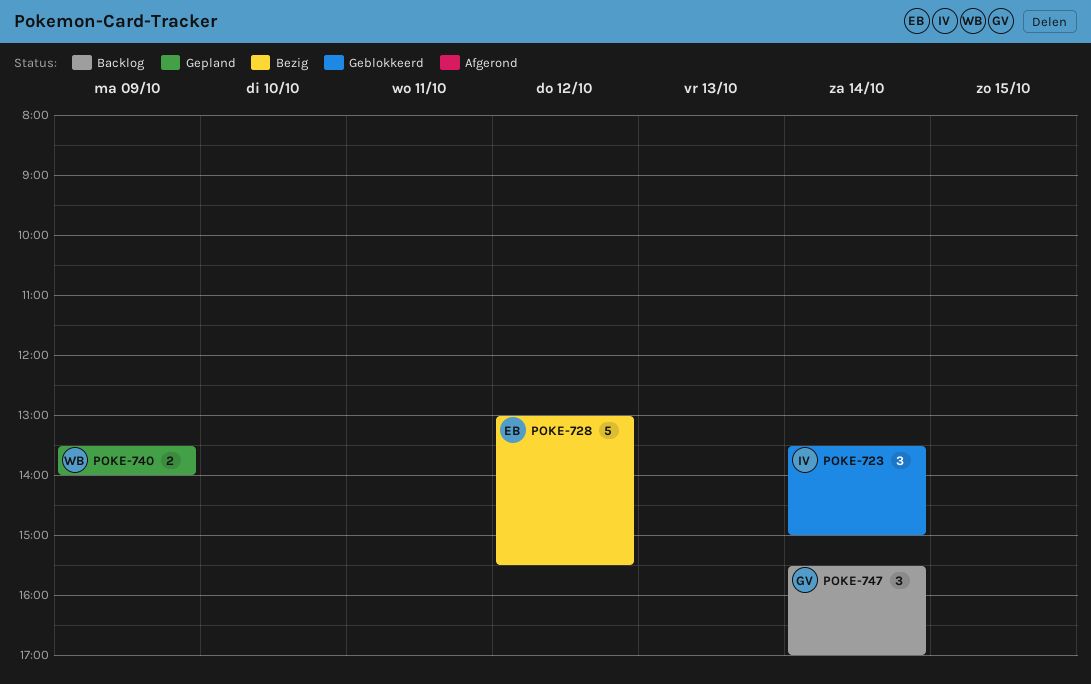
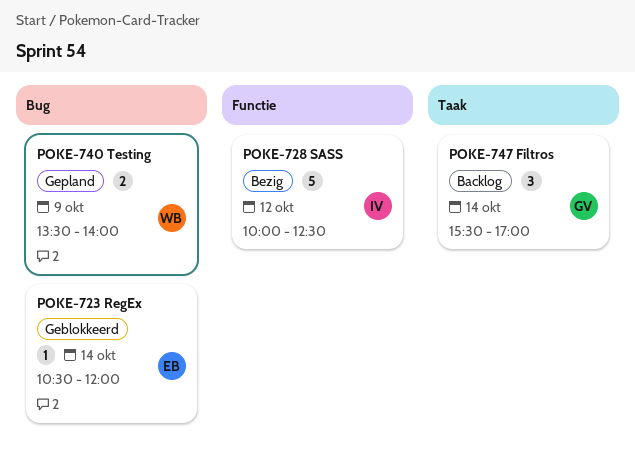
POKE-723, owner: IV -> EB
POKE-723, estimate: 3 -> 1
POKE-723, begins: 13:30 -> 10:30
POKE-723, ends: 15:00 -> 12:00
POKE-728, owner: EB -> IV
POKE-728, begins: 13:00 -> 10:00
POKE-728, ends: 15:30 -> 12:30

